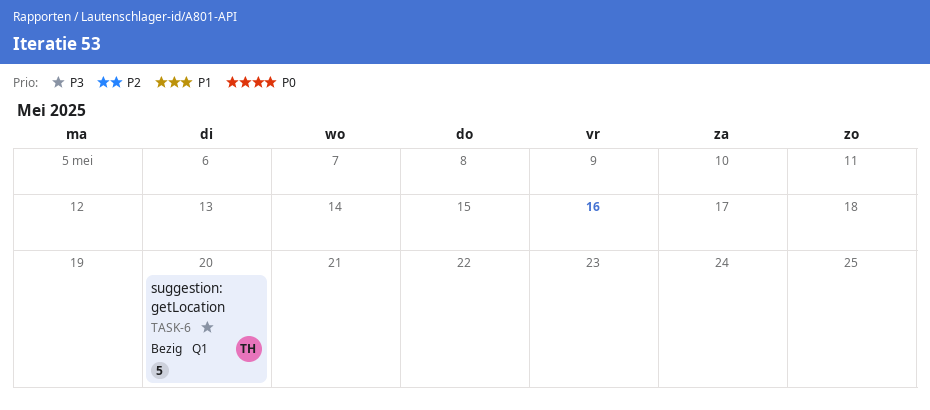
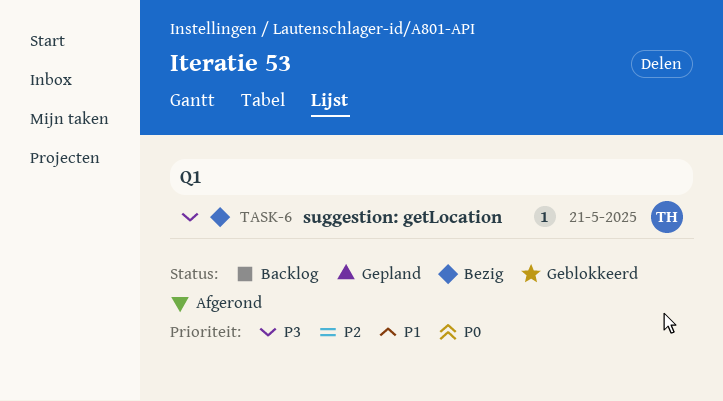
TASK-6, estimate: 5 -> 1
TASK-6, due: May 20 -> May 21

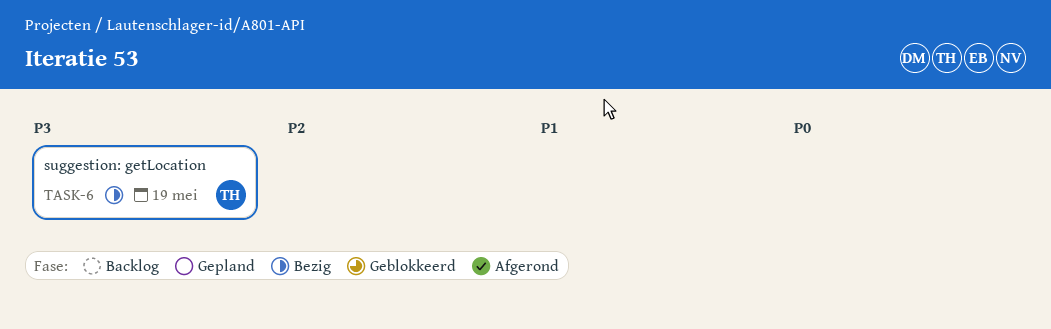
TASK-6, due: May 21 -> May 19

